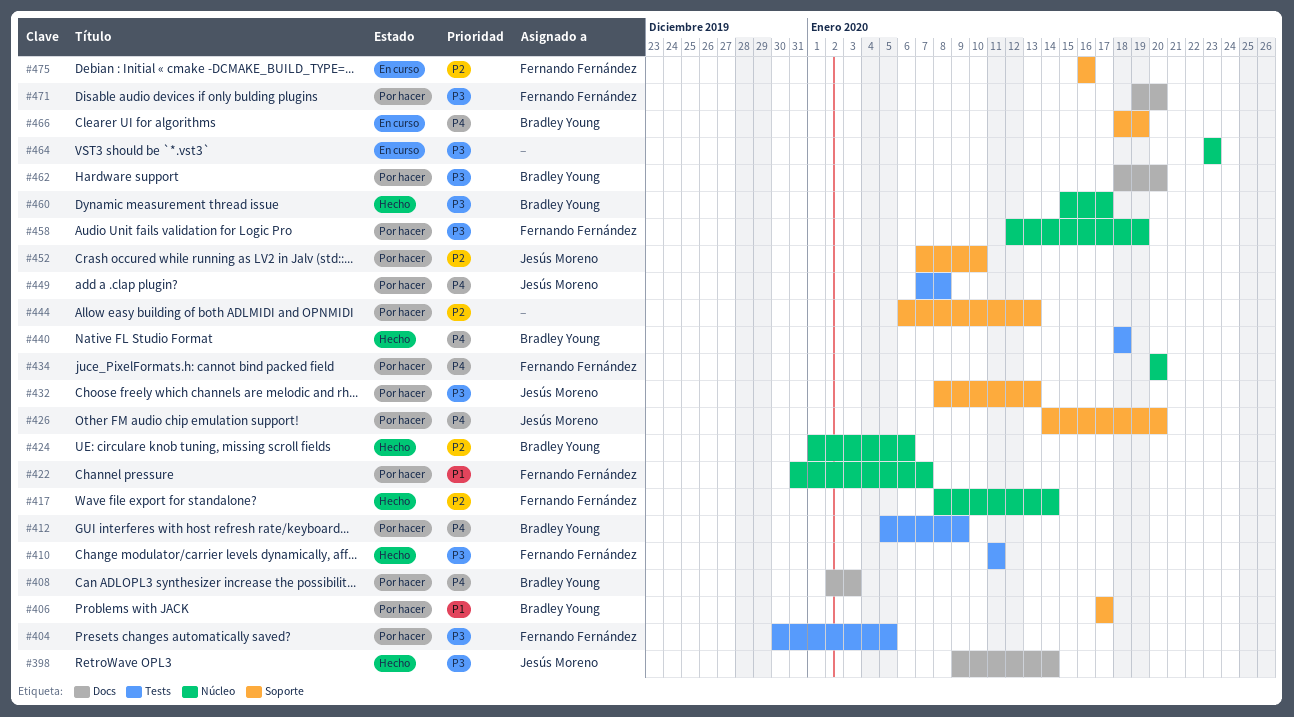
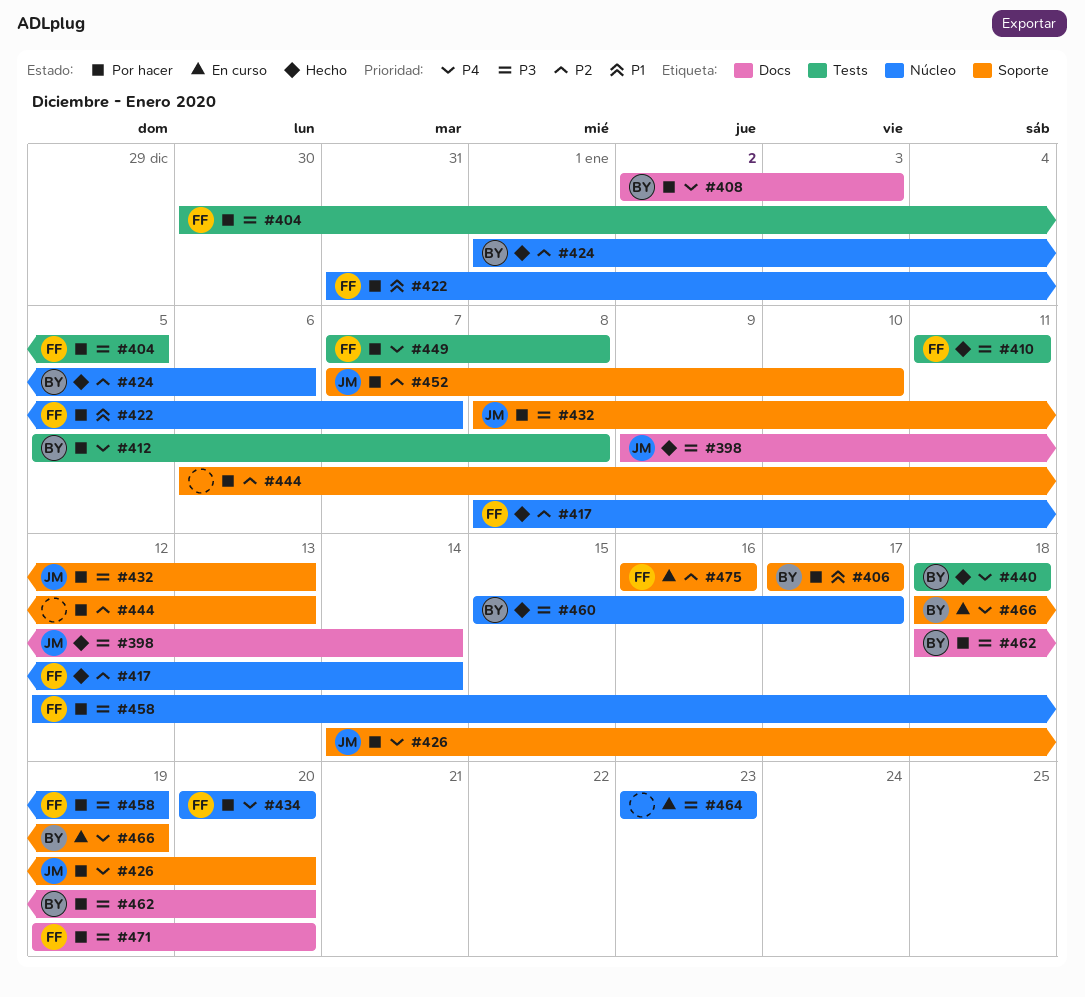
#412, due: Jan 9 -> Jan 8
#449, owner: Jesús Moreno -> Fernando Fernández

